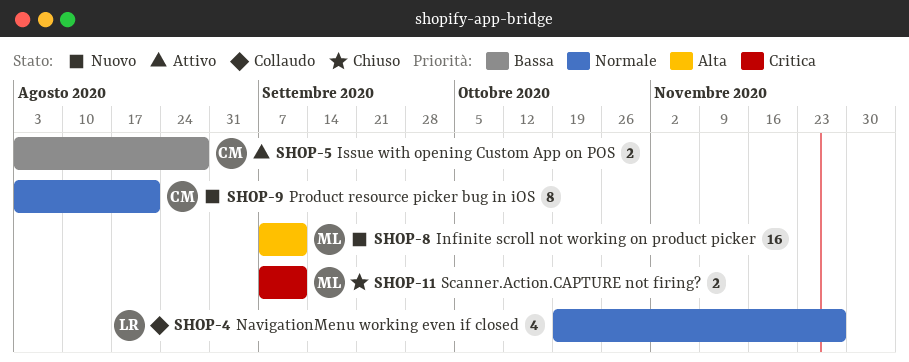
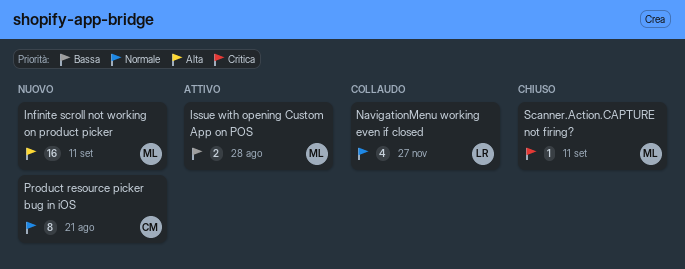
Issue with opening Custom App on POS, owner: CM -> ML
Scanner.Action.CAPTURE not firing?, estimate: 2 -> 1

